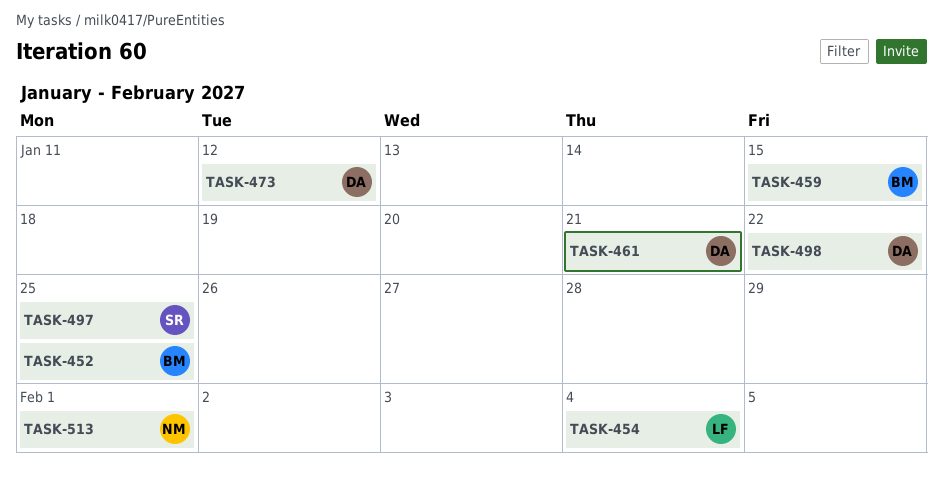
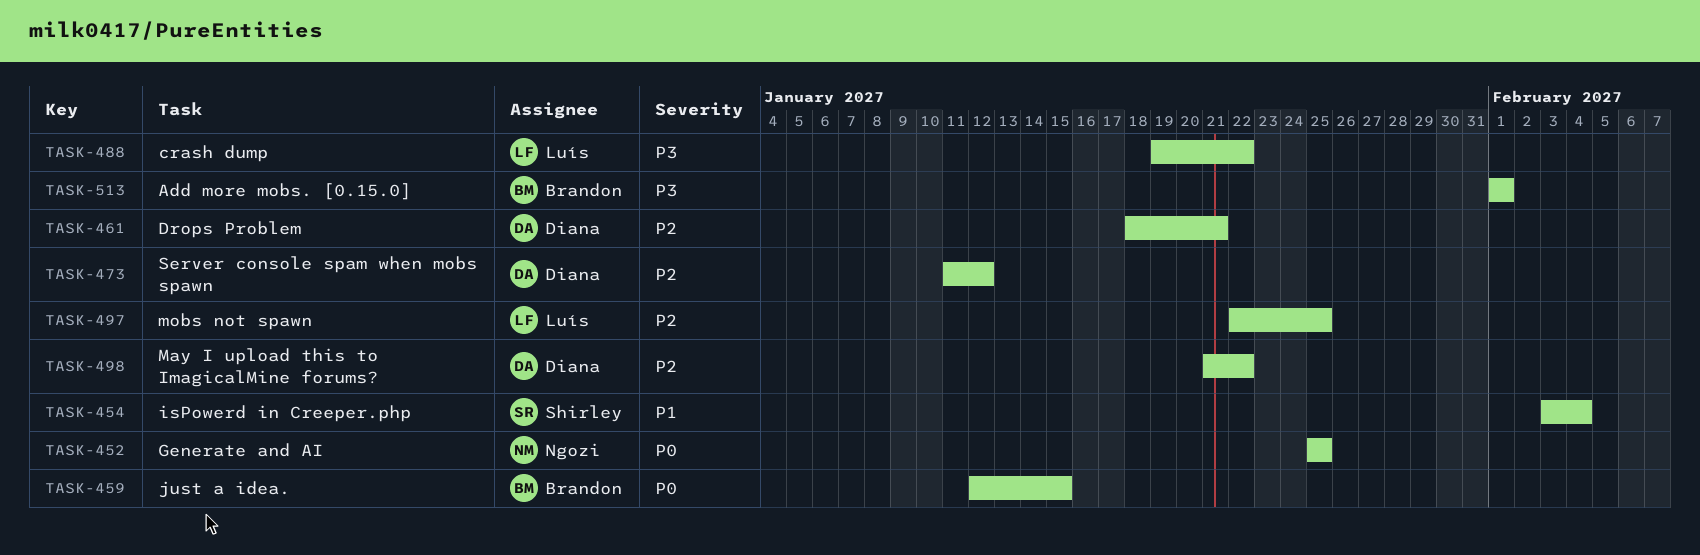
TASK-452, owner: Brandon -> Ngozi
TASK-454, owner: Luís -> Shirley
TASK-488: none -> present
TASK-497, owner: Shirley -> Luís
TASK-513, owner: Ngozi -> Brandon

